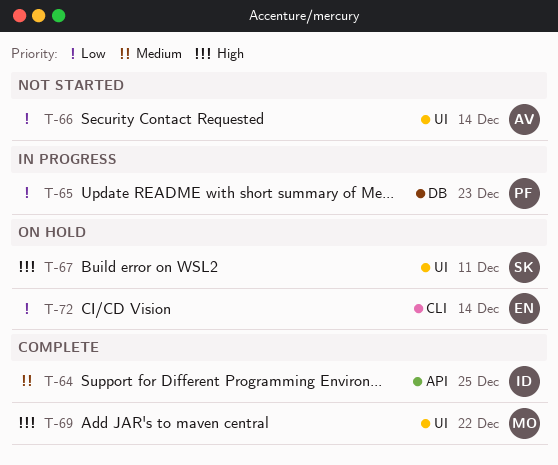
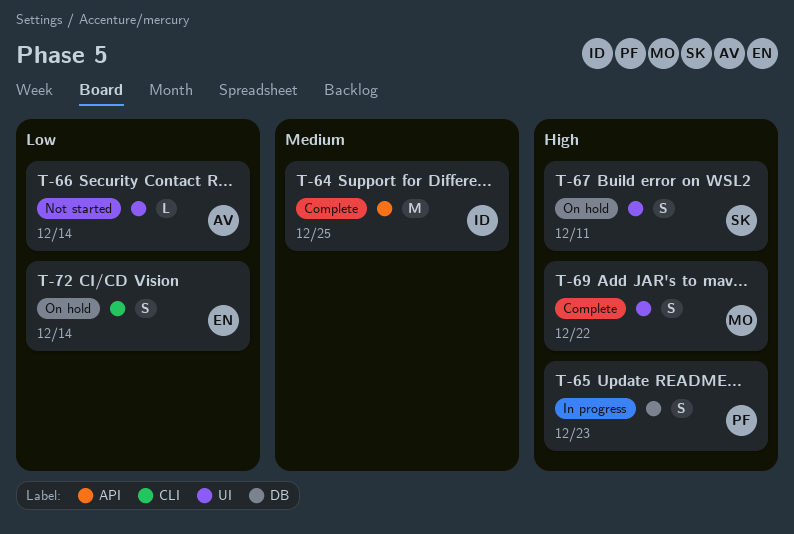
T-65, priority: Low -> High

